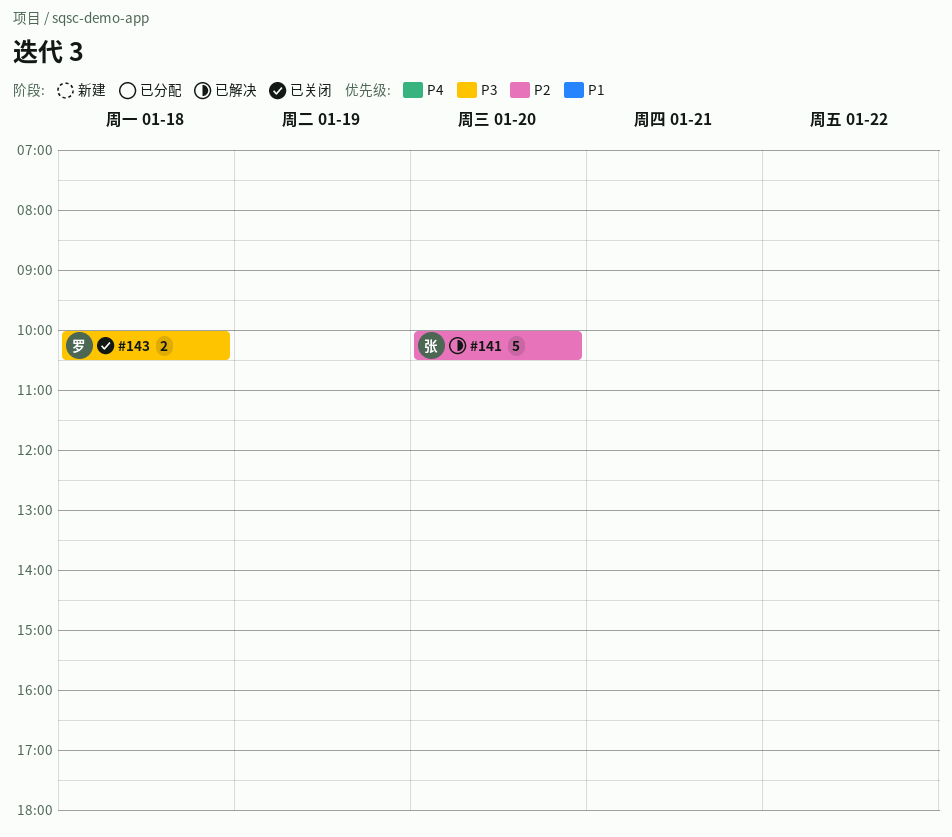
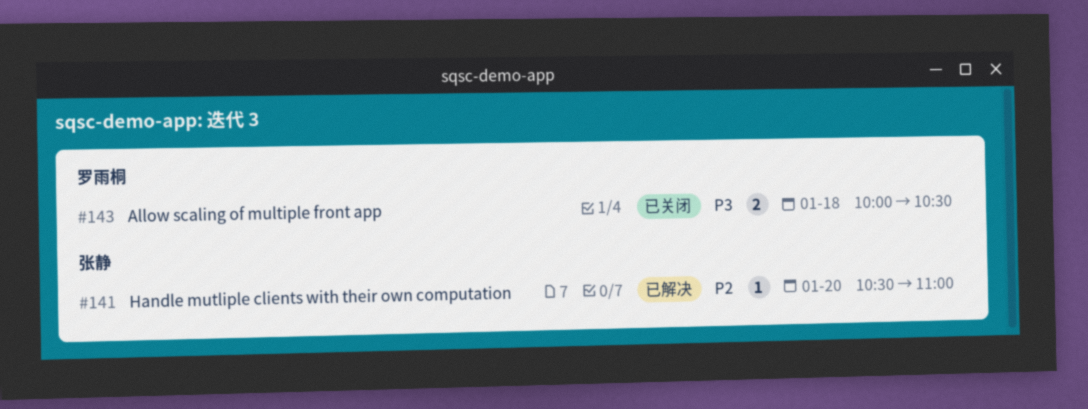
#141, estimate: 5 -> 1
#141, begins: 10:00 -> 10:30
#141, ends: 10:30 -> 11:00

